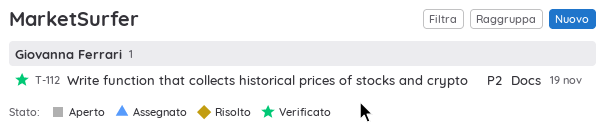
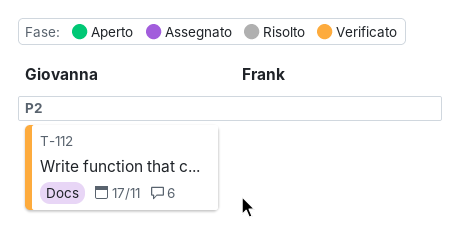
T-112, due: Nov 19 -> Nov 17

